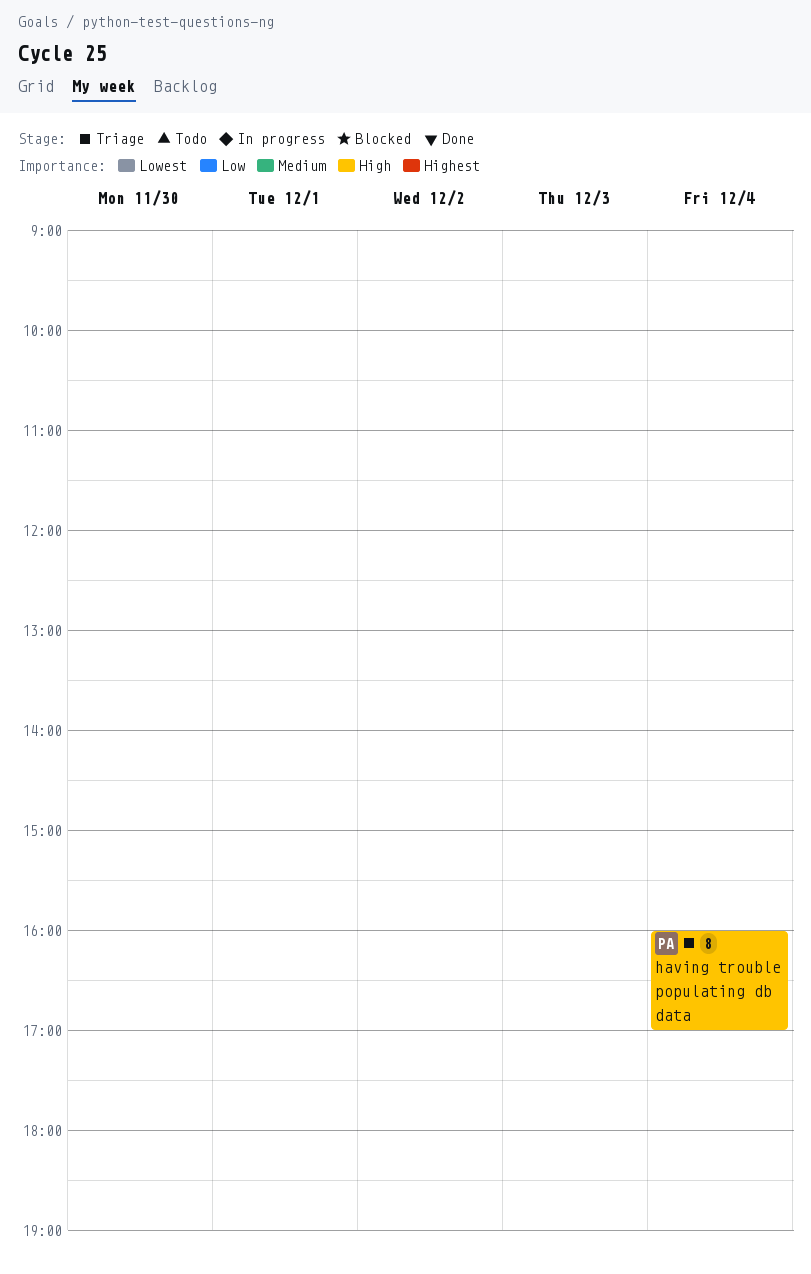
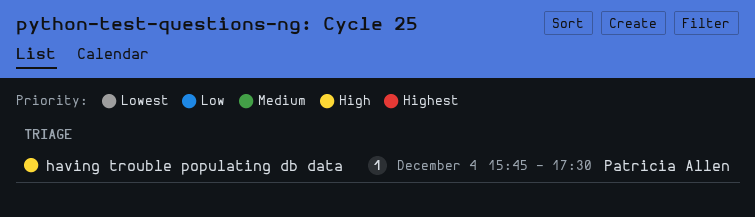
having trouble populating db data, estimate: 8 -> 1
having trouble populating db data, begins: 16:00 -> 15:45
having trouble populating db data, ends: 17:00 -> 17:30

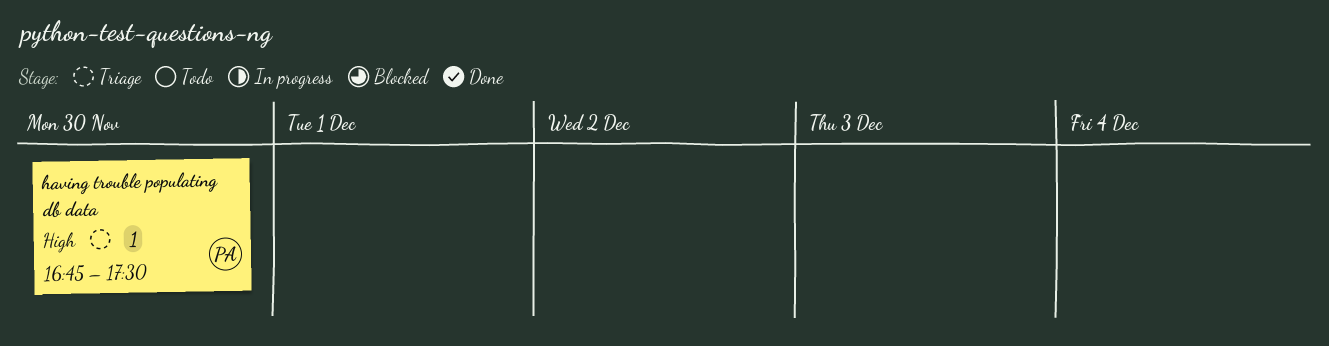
having trouble populating db data, day: Dec 4 -> Nov 30
having trouble populating db data, begins: 15:45 -> 16:45

